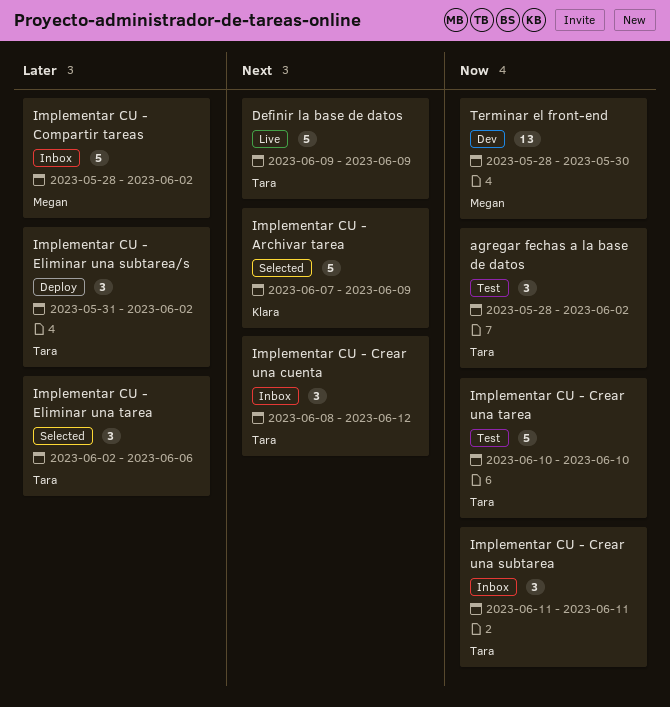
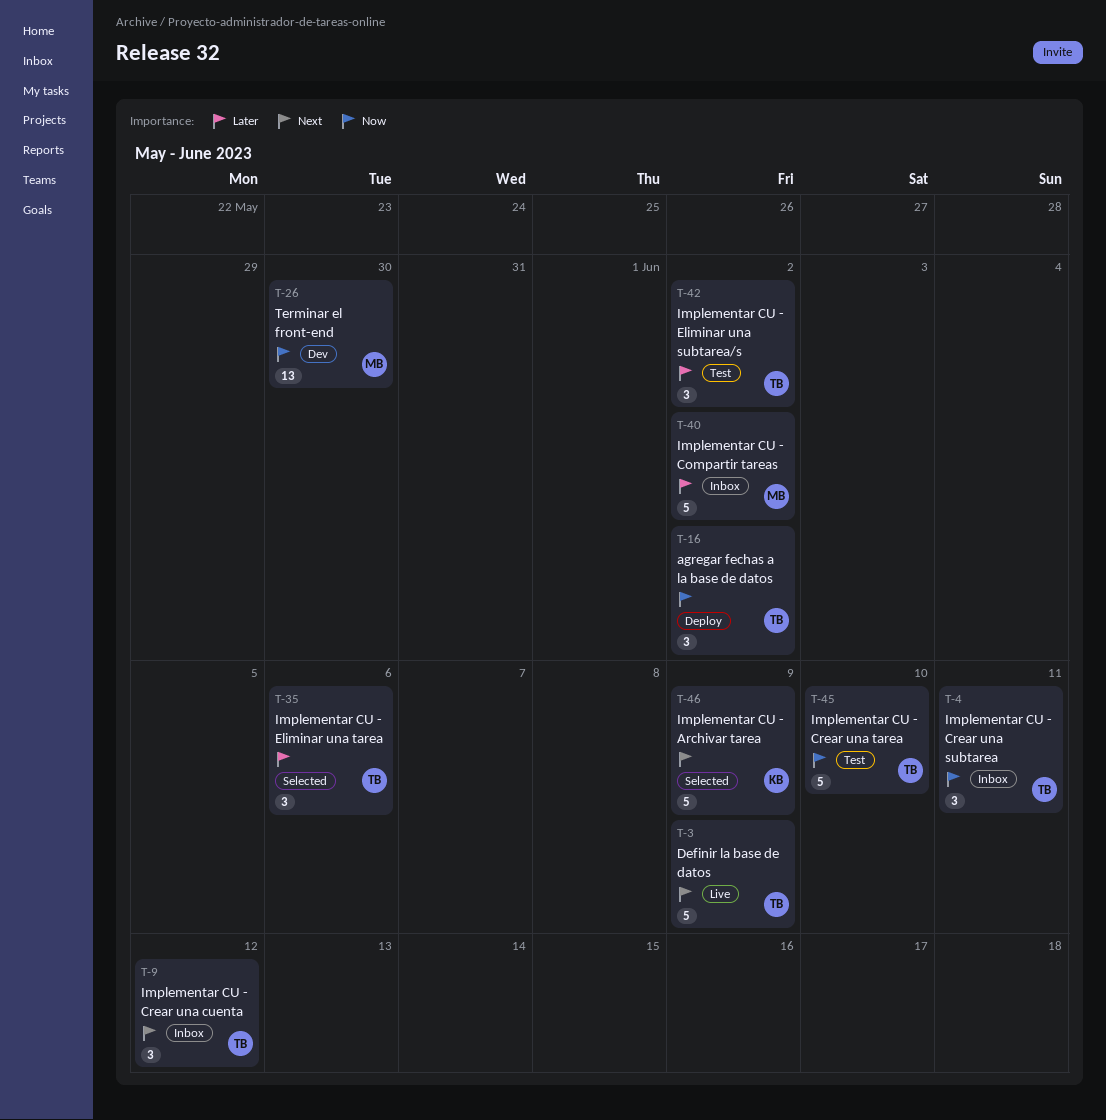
agregar fechas a la base de datos, status: Test -> Deploy
Implementar CU - Eliminar una subtarea/s, status: Deploy -> Test

